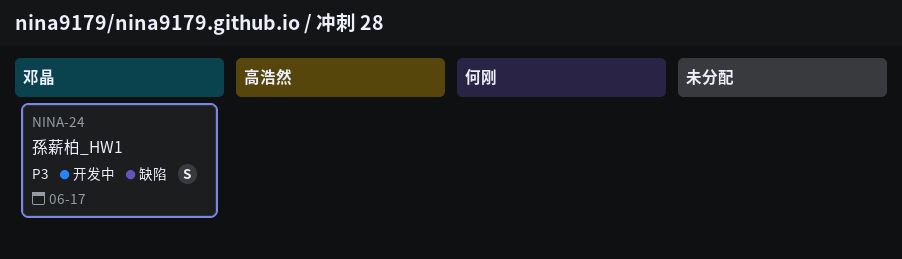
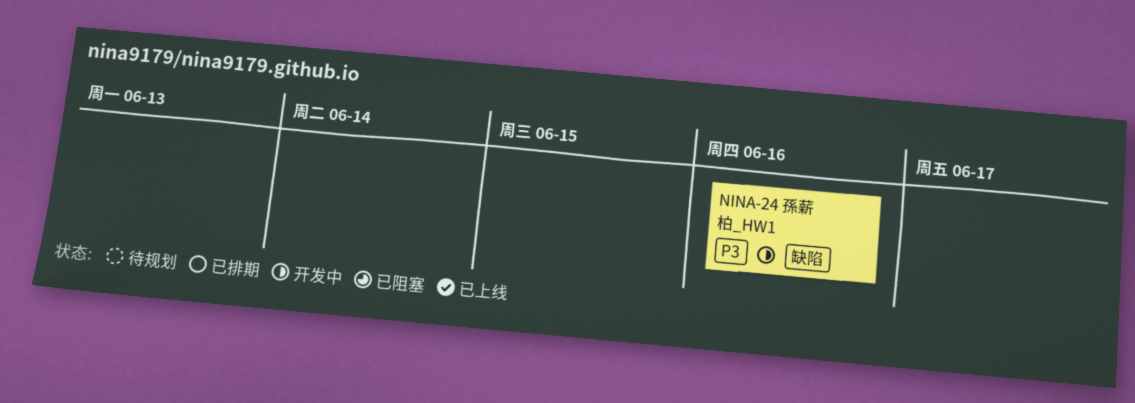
NINA-24, due: Jun 17 -> Jun 16

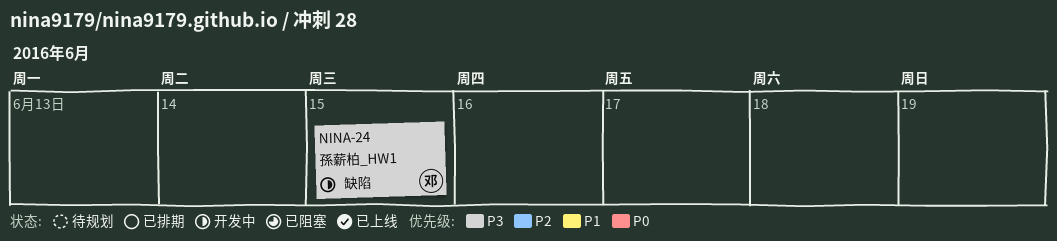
NINA-24, due: Jun 16 -> Jun 15

